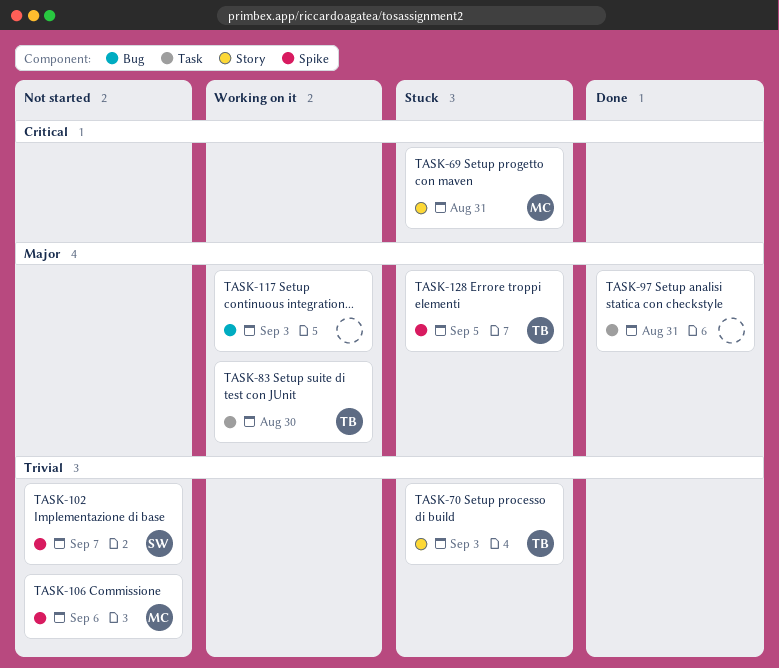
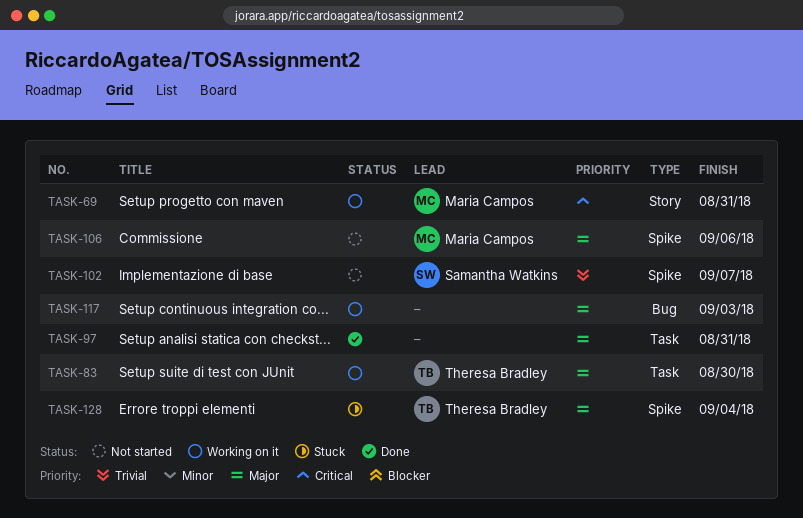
TASK-69, status: Stuck -> Working on it
TASK-70: present -> none
TASK-106, priority: Trivial -> Major
TASK-128, due: Sep 5 -> Sep 4

